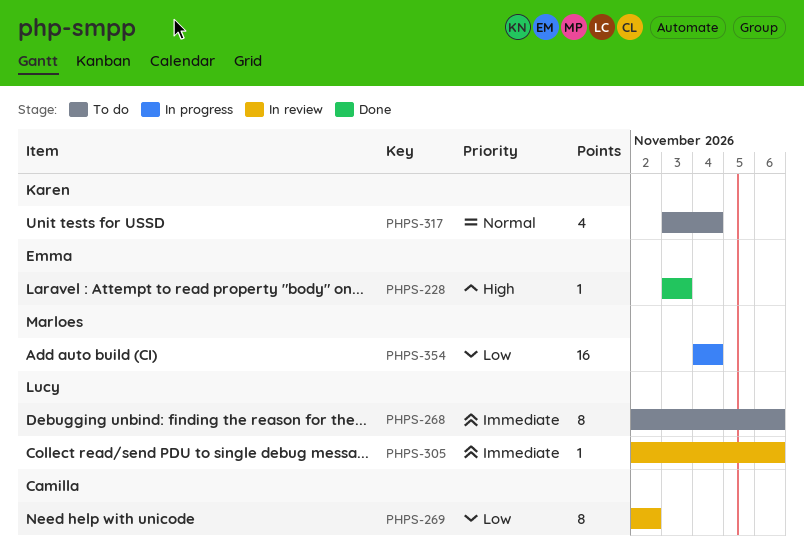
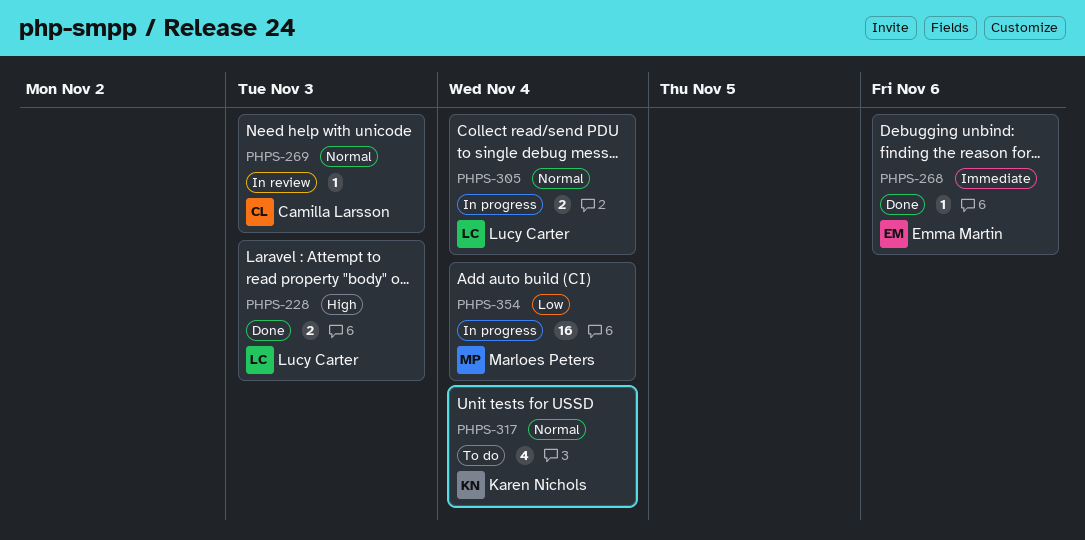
PHPS-228, owner: Emma Martin -> Lucy Carter
PHPS-228, estimate: 1 -> 2
PHPS-268, status: To do -> Done
PHPS-268, owner: Lucy Carter -> Emma Martin
PHPS-268, estimate: 8 -> 1
PHPS-269, priority: Low -> Normal
PHPS-269, estimate: 8 -> 1
PHPS-269, due: Nov 2 -> Nov 3
PHPS-305, status: In review -> In progress
PHPS-305, priority: Immediate -> Normal
PHPS-305, estimate: 1 -> 2
PHPS-305, due: Nov 6 -> Nov 4

